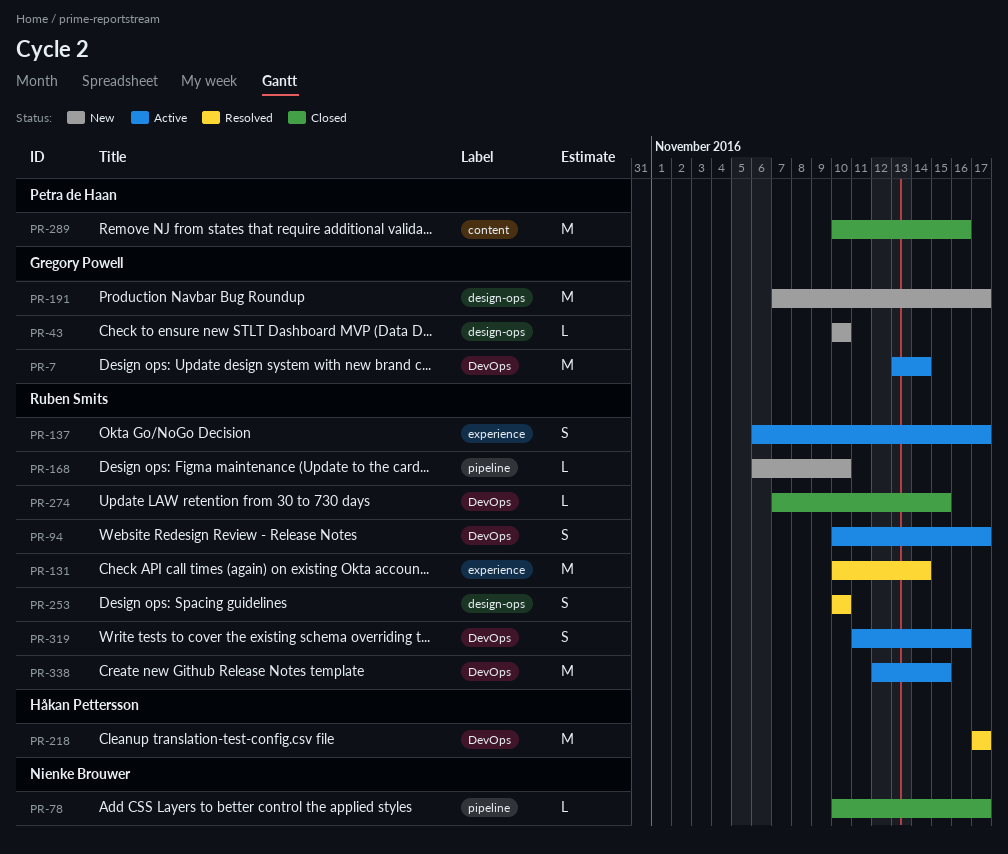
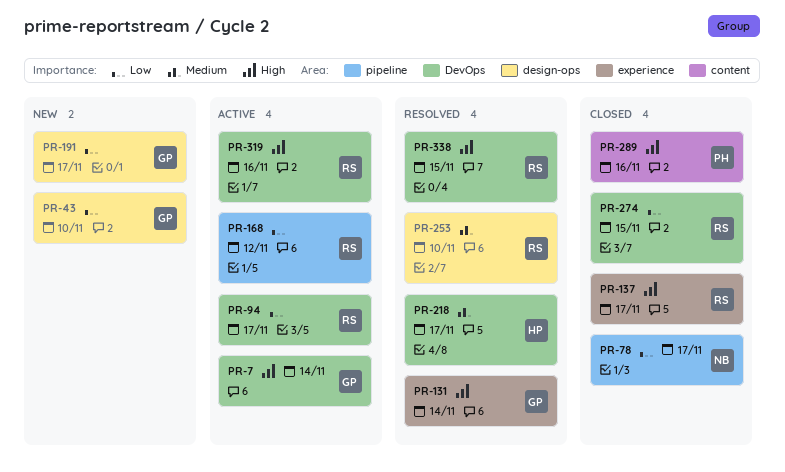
PR-131, owner: Ruben Smits -> Gregory Powell
PR-137, status: Active -> Closed
PR-168, status: New -> Active
PR-168, due: Nov 10 -> Nov 12
PR-338, status: Active -> Resolved

